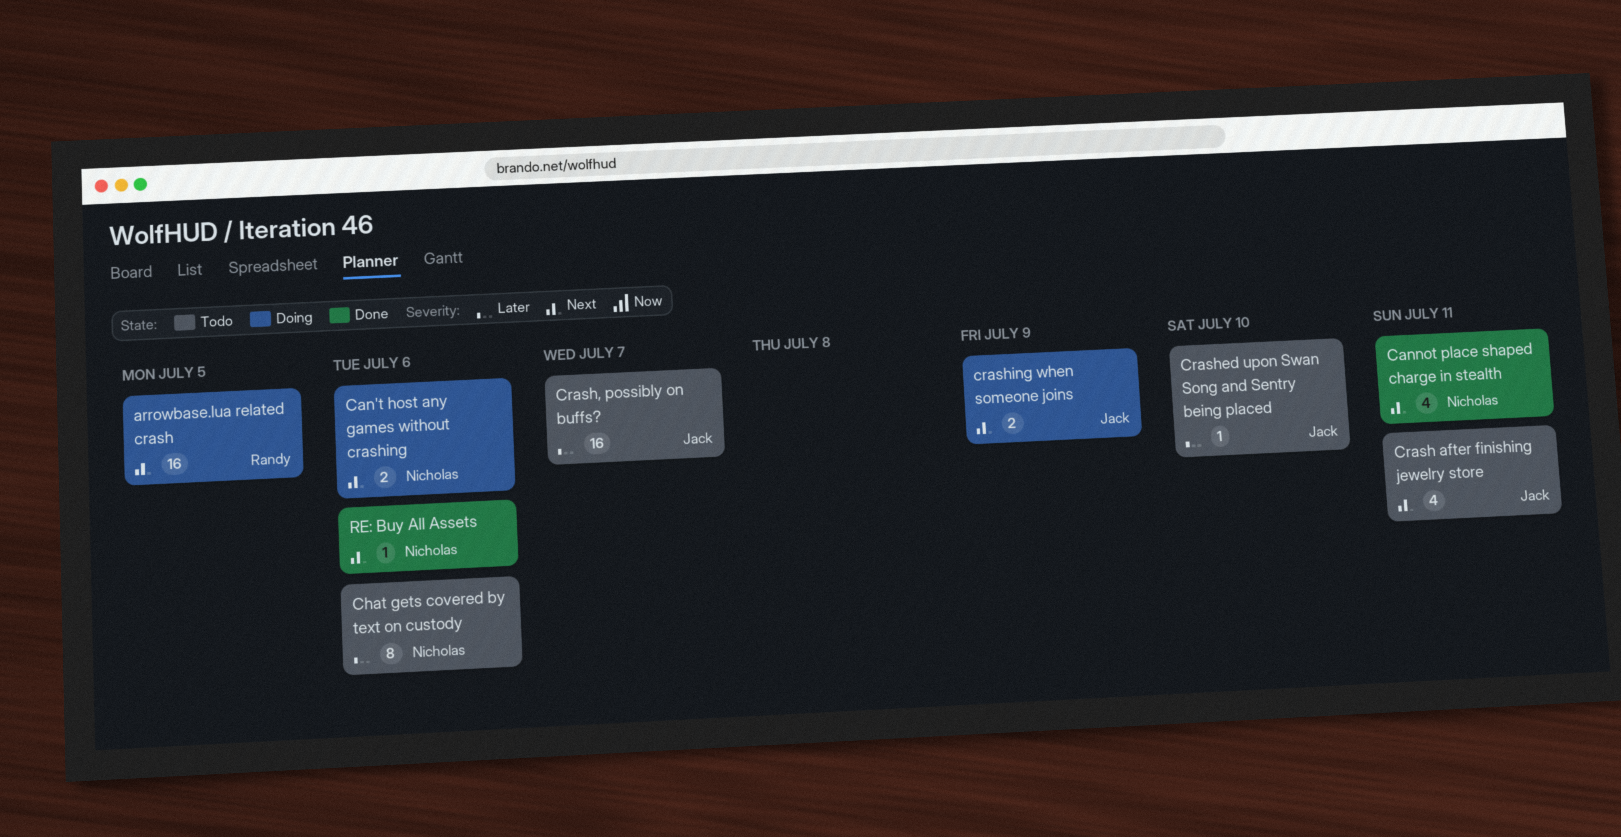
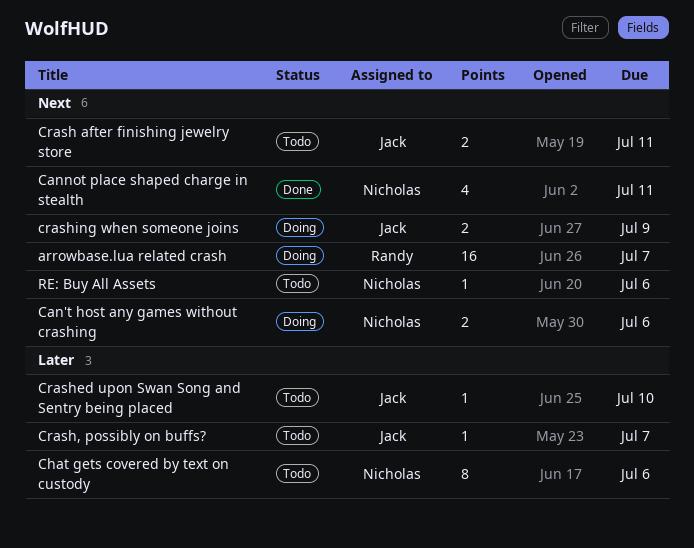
arrowbase.lua related crash, due: Jul 5 -> Jul 7
Crash after finishing jewelry store, estimate: 4 -> 2
Crash, possibly on buffs?, estimate: 16 -> 1
RE: Buy All Assets, status: Done -> Todo

